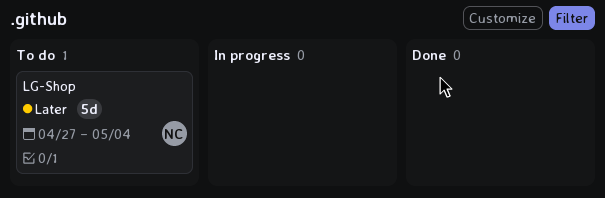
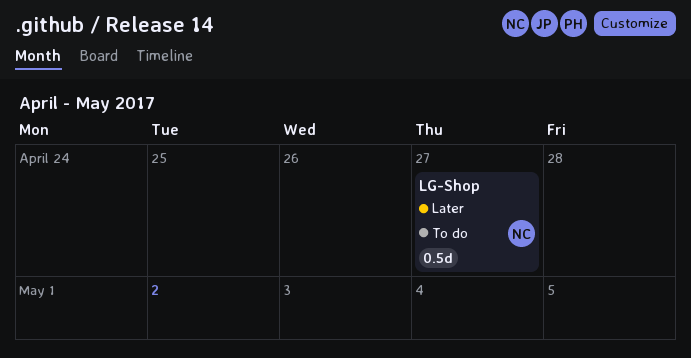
LG-Shop, estimate: 5d -> 0.5d
LG-Shop, due: May 4 -> Apr 27

